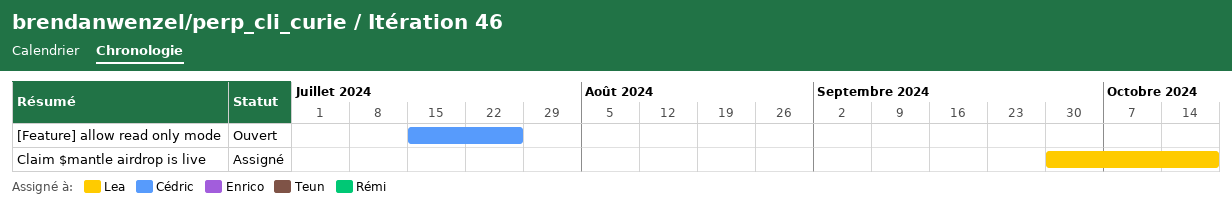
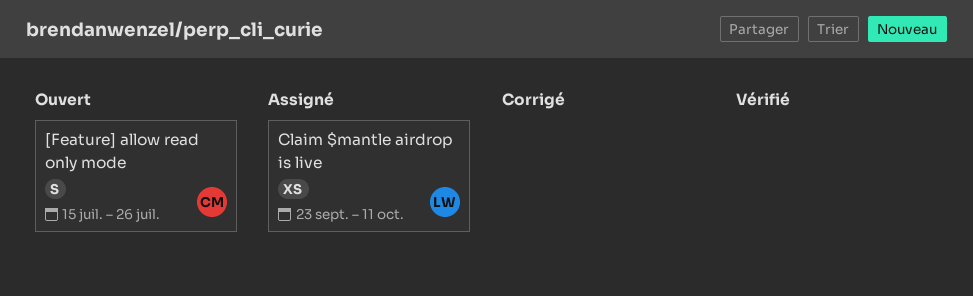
Claim $mantle airdrop is live, start: Sep 30 -> Sep 23
Claim $mantle airdrop is live, due: Oct 18 -> Oct 11

